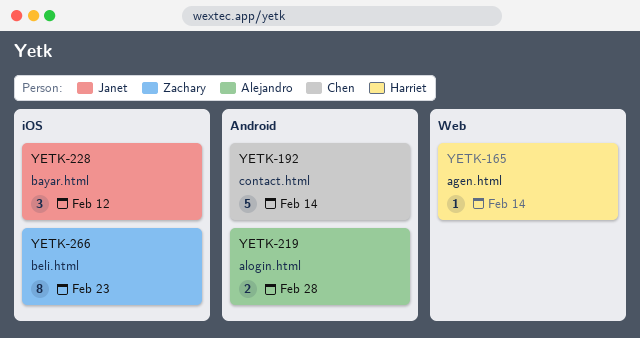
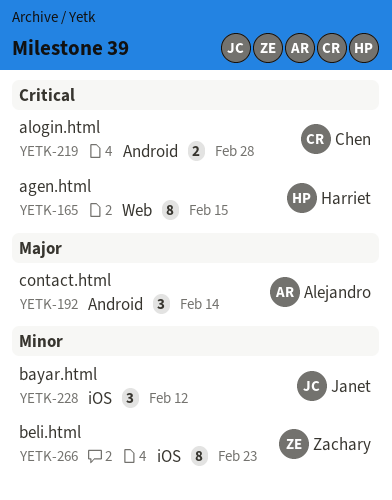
YETK-165, estimate: 1 -> 8
YETK-165, due: Feb 14 -> Feb 15
YETK-192, owner: Chen -> Alejandro
YETK-192, estimate: 5 -> 3
YETK-219, owner: Alejandro -> Chen

